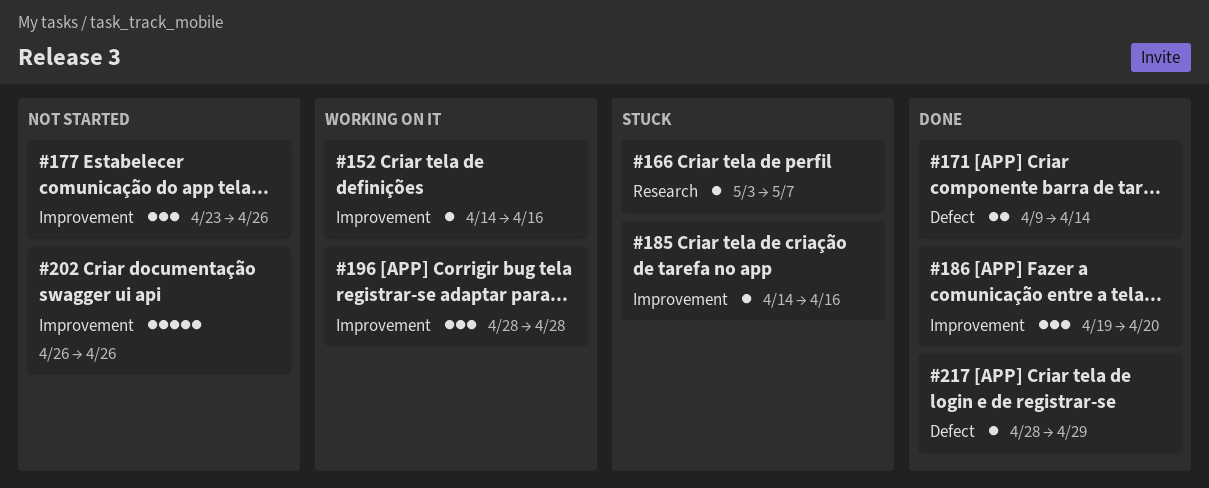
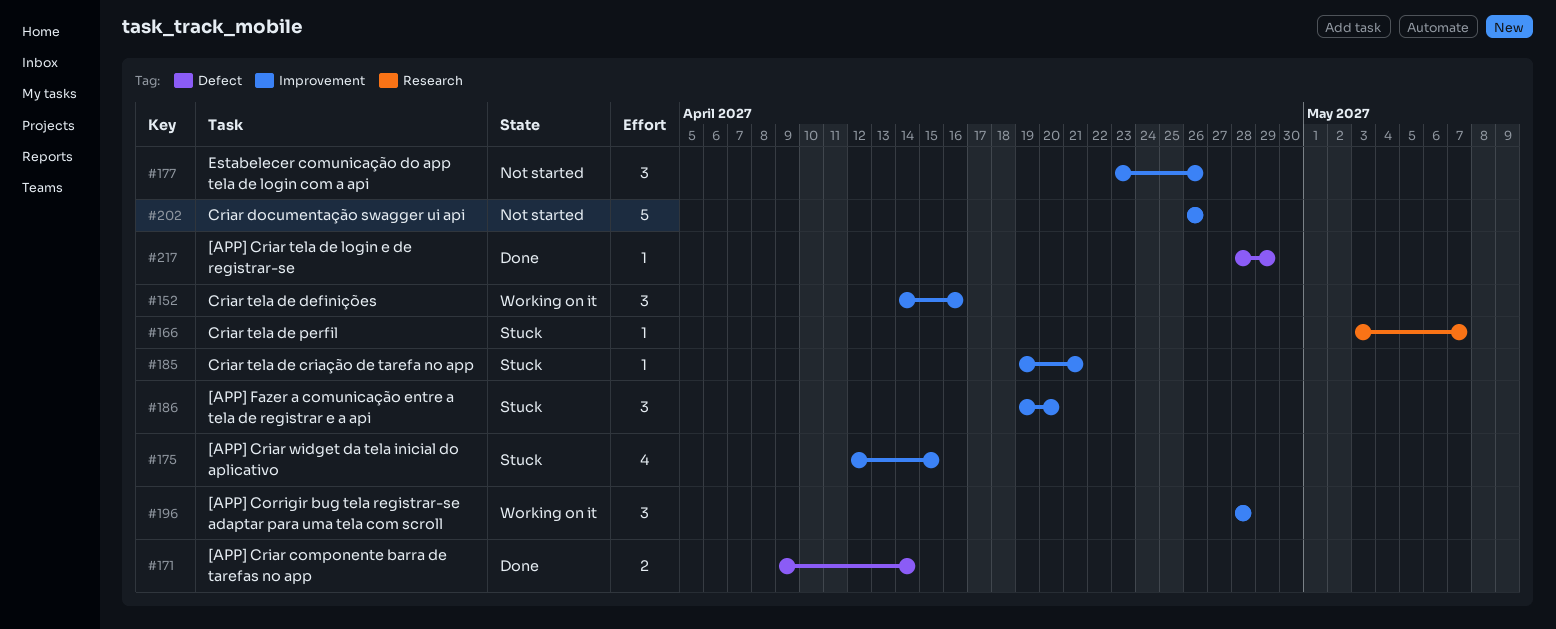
#152, estimate: 1 -> 3
#175: none -> present
#185, start: Apr 14 -> Apr 19
#185, due: Apr 16 -> Apr 21
#186, status: Done -> Stuck

